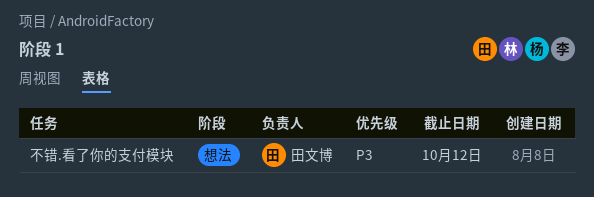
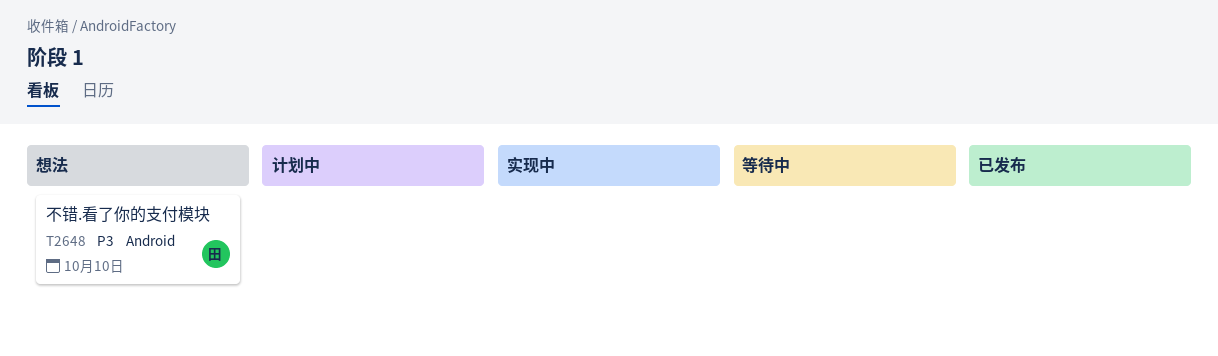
不错.看了你的支付模块, due: Oct 12 -> Oct 10

